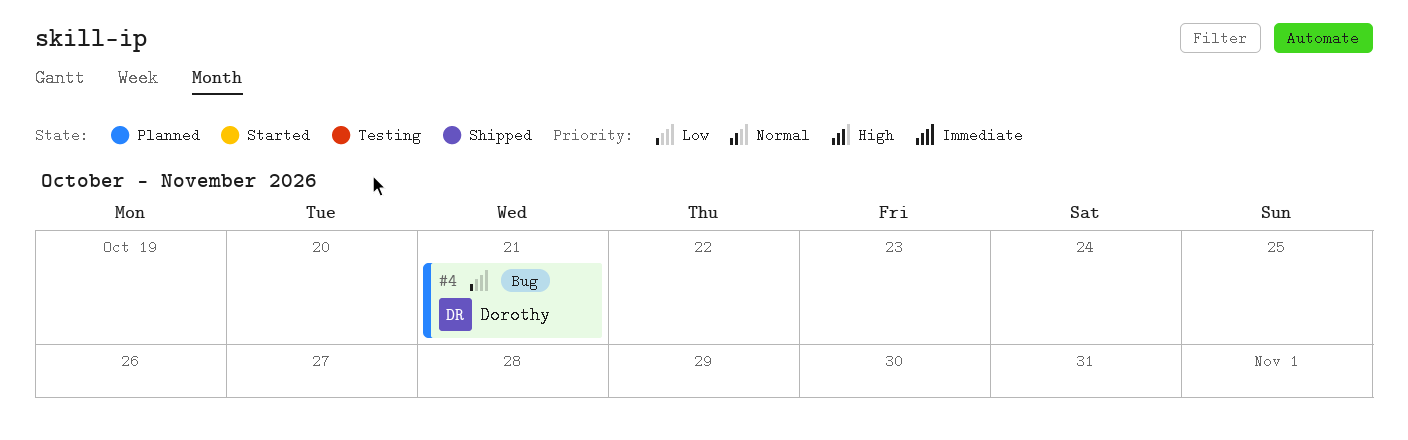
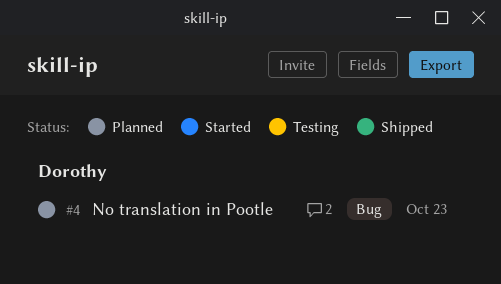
#4, due: Oct 21 -> Oct 23

